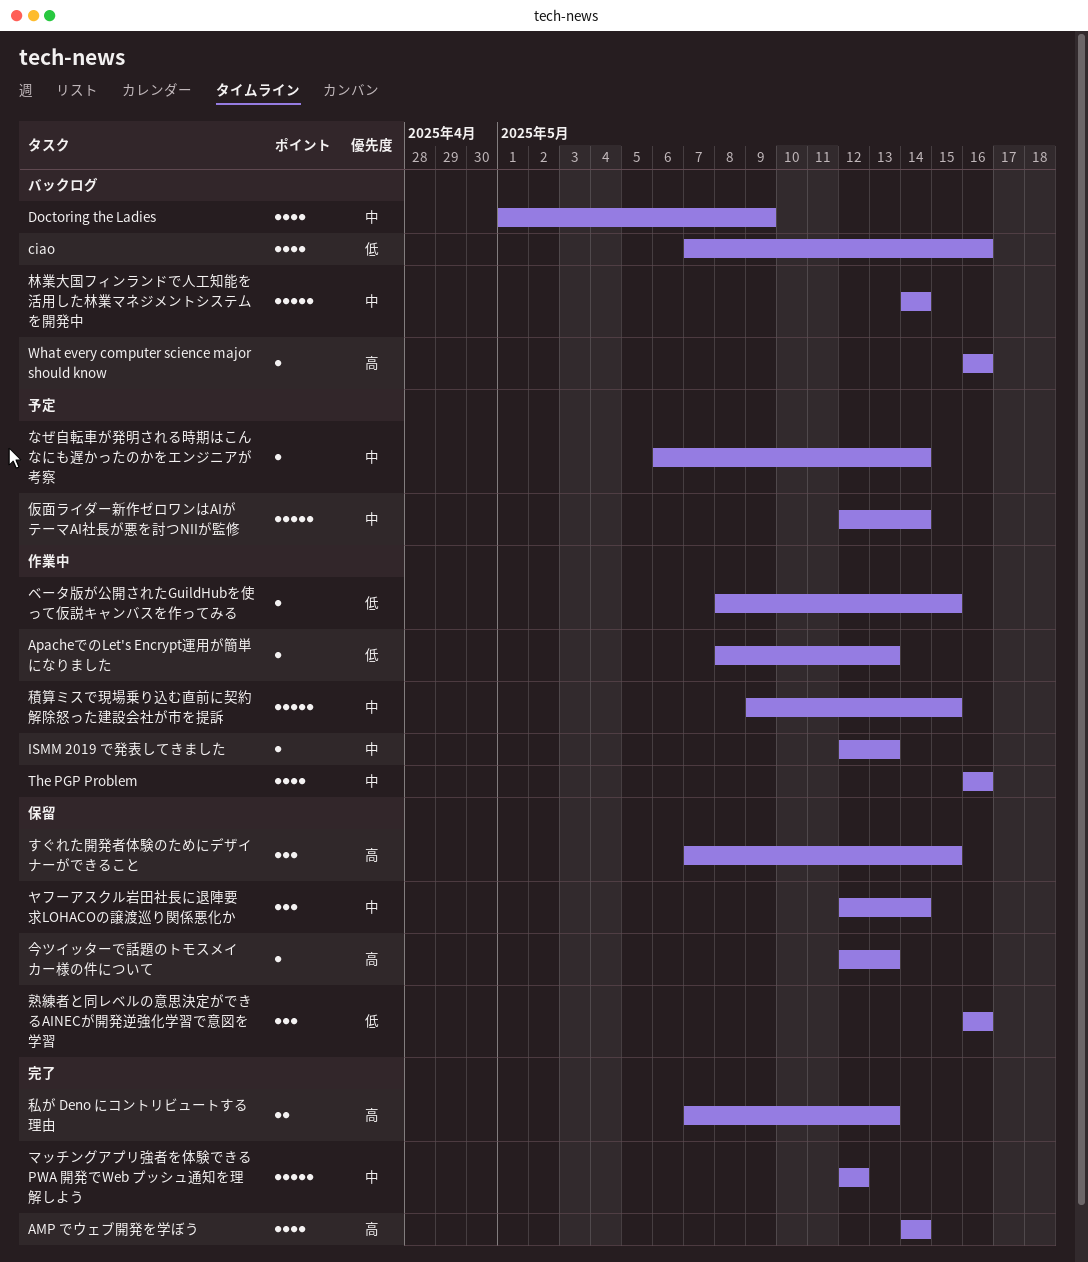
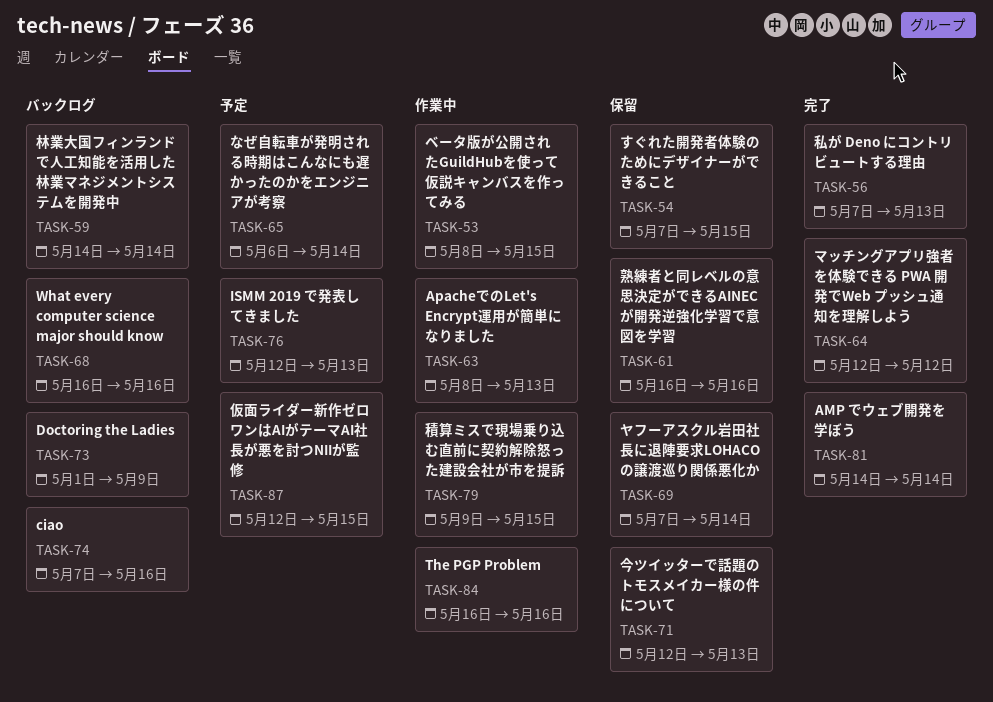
ISMM 2019 で発表してきました, status: 作業中 -> 予定
ヤフーアスクル岩田社長に退陣要求LOHACOの譲渡巡り関係悪化か, start: May 12 -> May 7
仮面ライダー新作ゼロワンはAIがテーマAI社長が悪を討つNIIが監修, due: May 14 -> May 15

